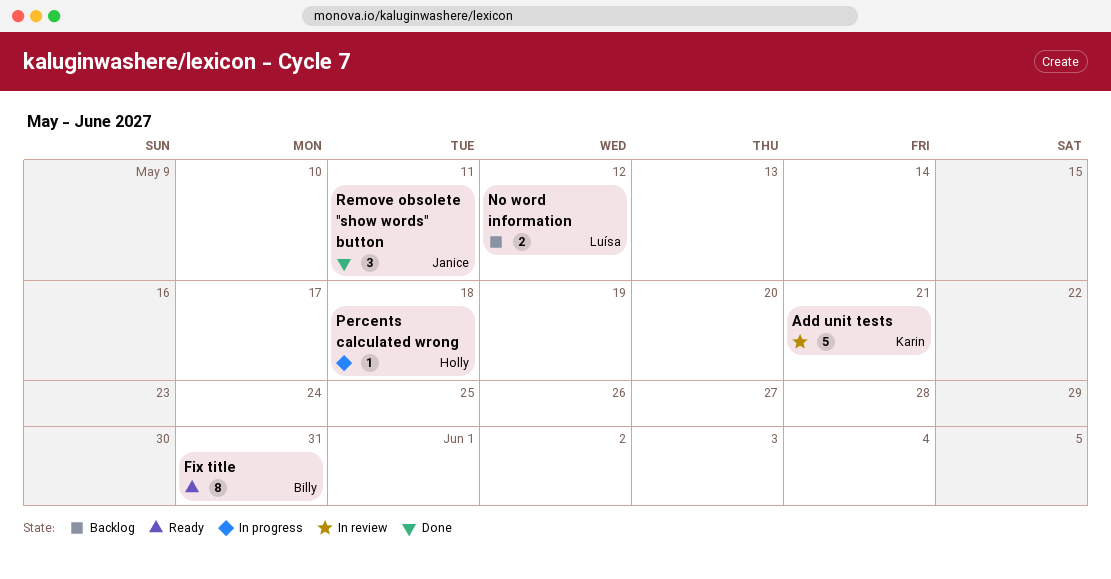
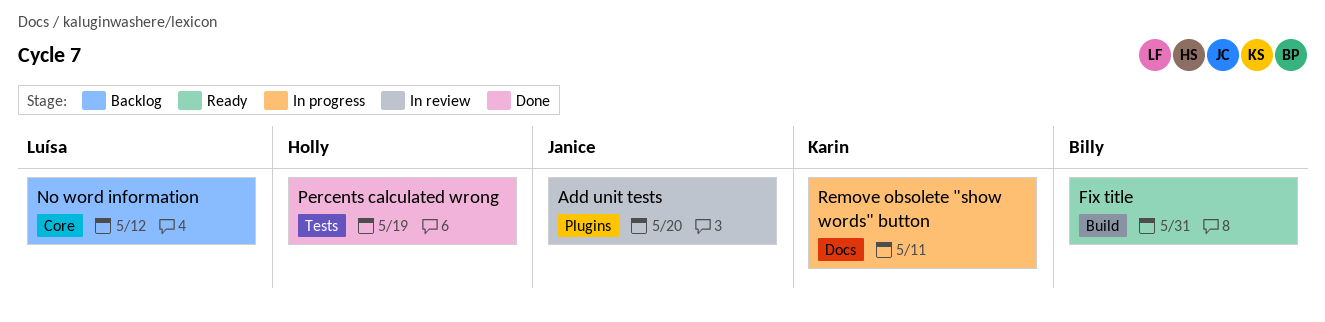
Add unit tests, owner: Karin -> Janice
Add unit tests, due: May 21 -> May 20
Percents calculated wrong, status: In progress -> Done
Percents calculated wrong, due: May 18 -> May 19
Remove obsolete "show words" button, status: Done -> In progress
Remove obsolete "show words" button, owner: Janice -> Karin

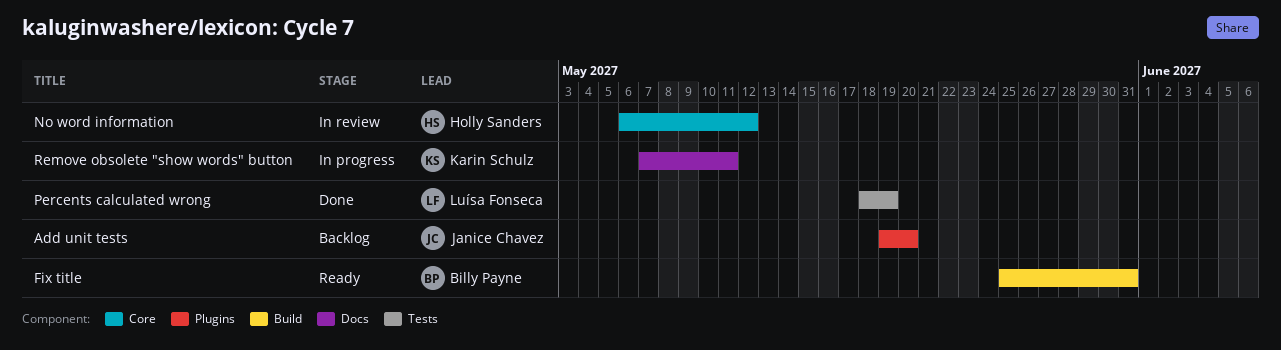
Add unit tests, status: In review -> Backlog
No word information, status: Backlog -> In review
No word information, owner: Luísa Fonseca -> Holly Sanders
Percents calculated wrong, owner: Holly Sanders -> Luísa Fonseca

